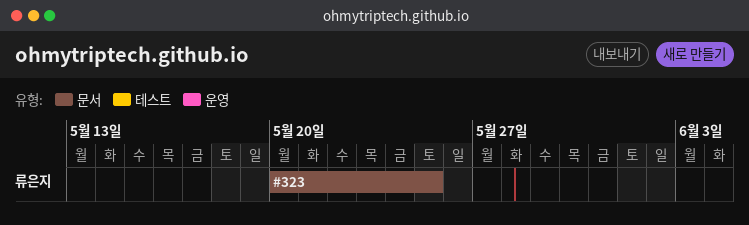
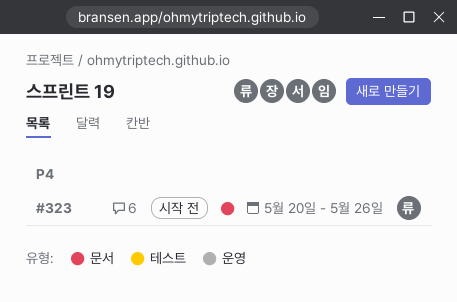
#323, due: May 25 -> May 26

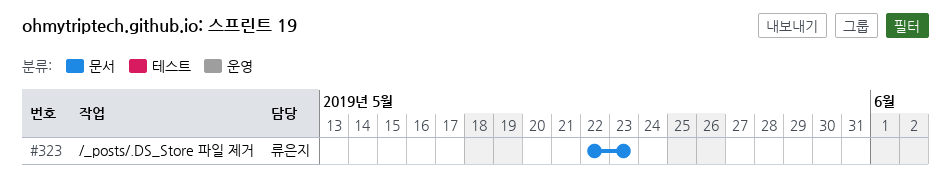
#323, start: May 20 -> May 22
#323, due: May 26 -> May 23

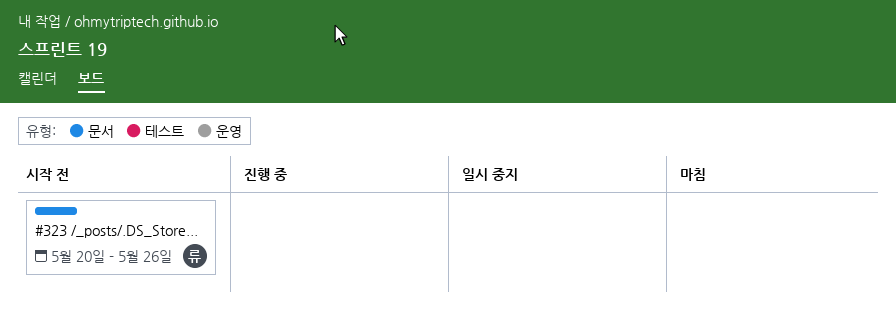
#323, start: May 22 -> May 20
#323, due: May 23 -> May 26

